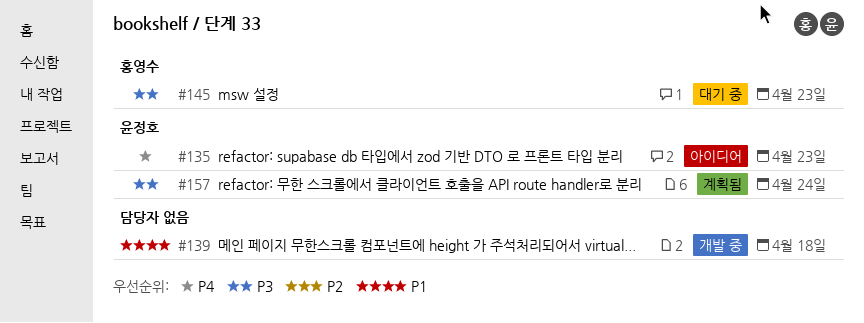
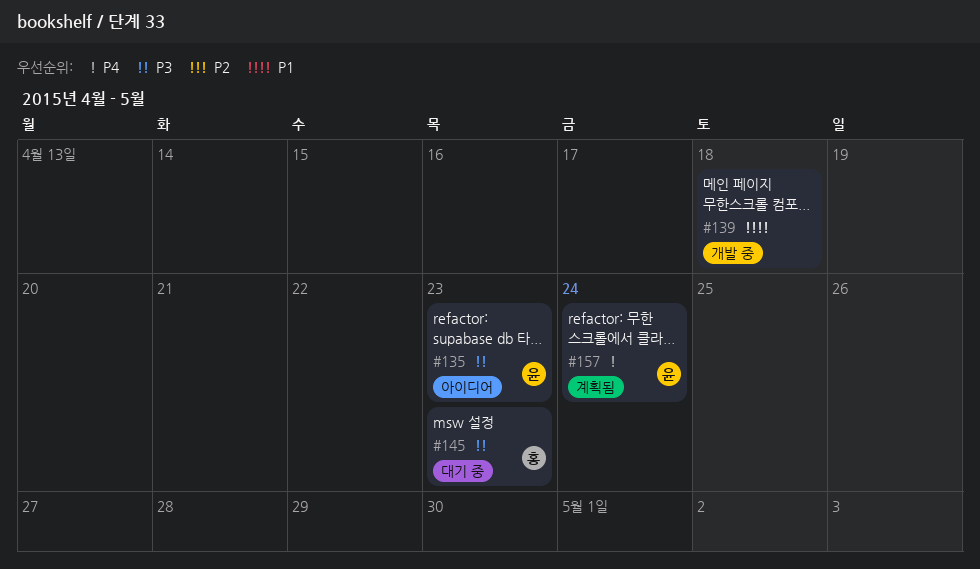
#135, priority: P4 -> P3
#157, priority: P3 -> P4

